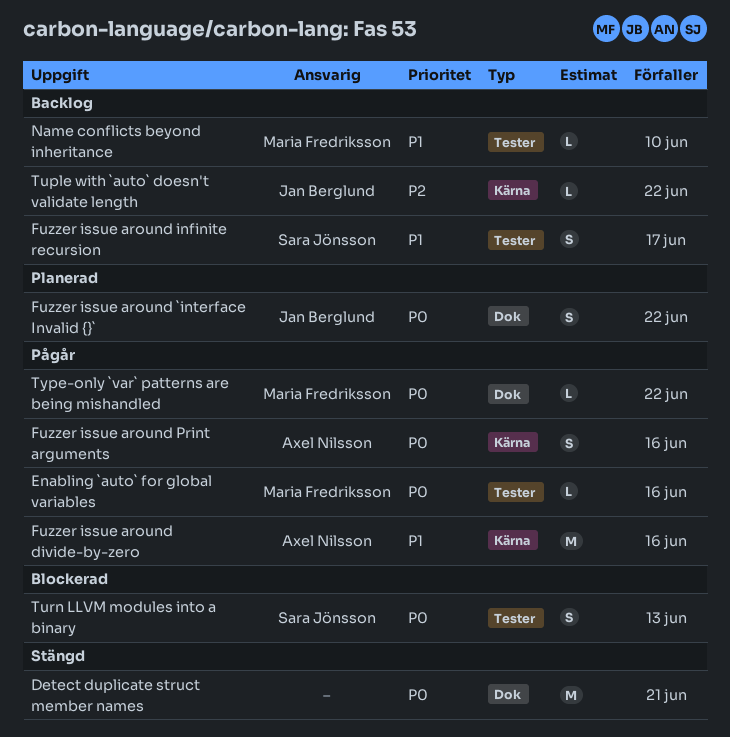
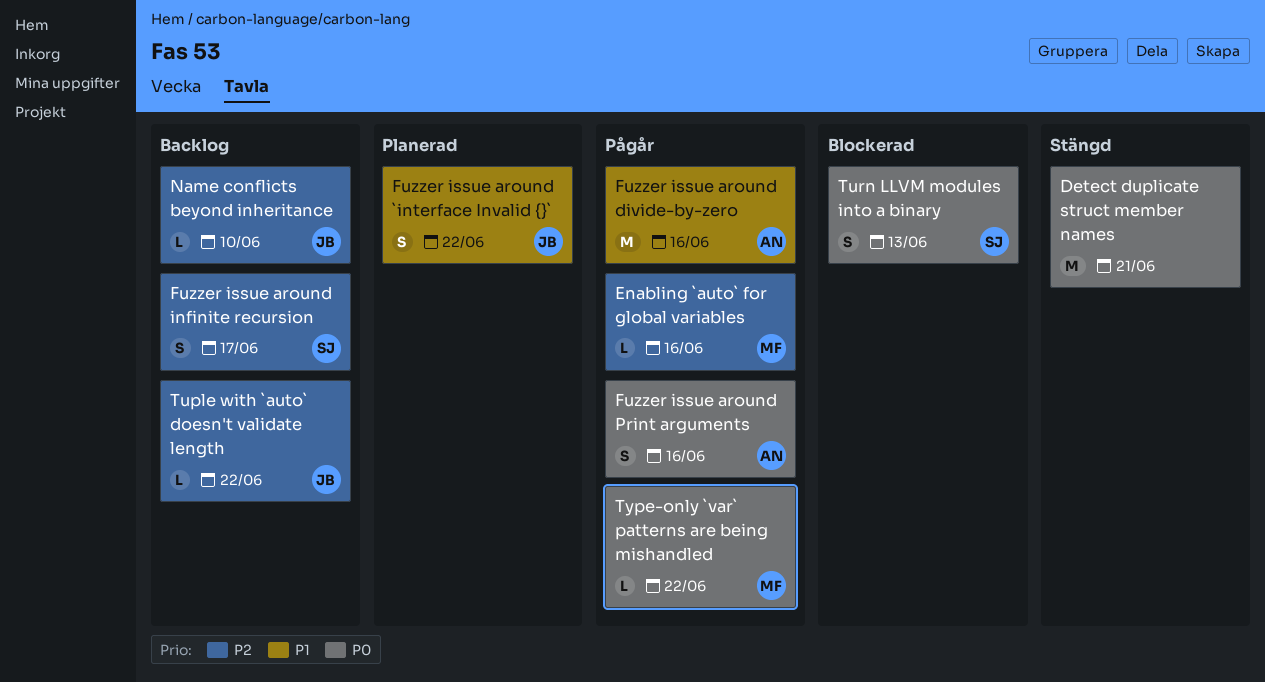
Enabling `auto` for global variables, priority: P0 -> P2
Fuzzer issue around `interface Invalid {}`, priority: P0 -> P1
Fuzzer issue around infinite recursion, priority: P1 -> P2
Name conflicts beyond inheritance, owner: Maria Fredriksson -> Jan Berglund
Name conflicts beyond inheritance, priority: P1 -> P2

